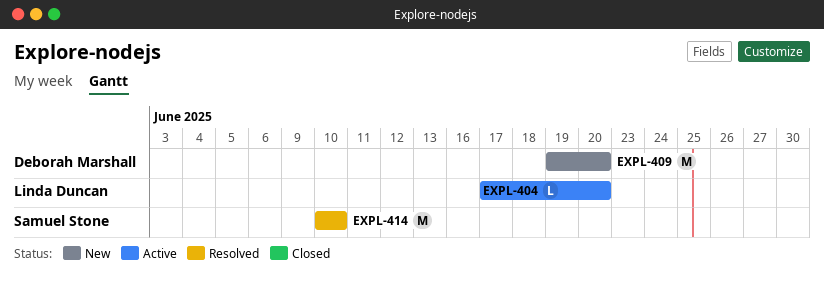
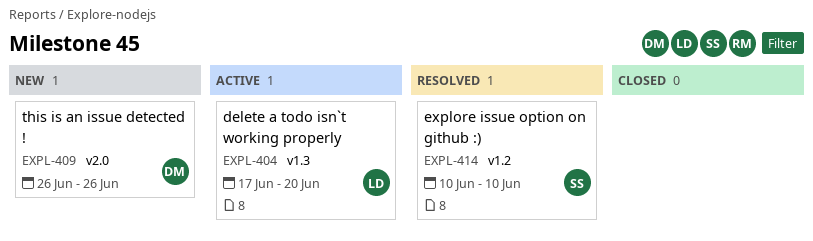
EXPL-409, start: Jun 19 -> Jun 26
EXPL-409, due: Jun 20 -> Jun 26

